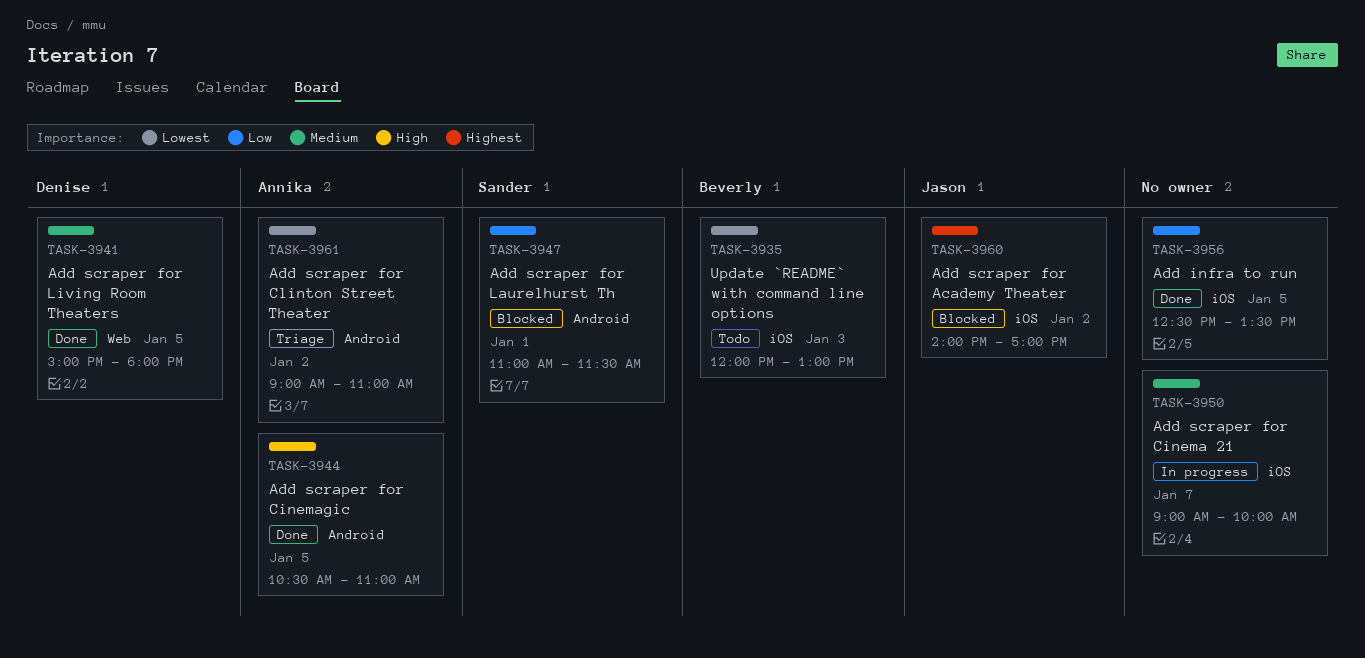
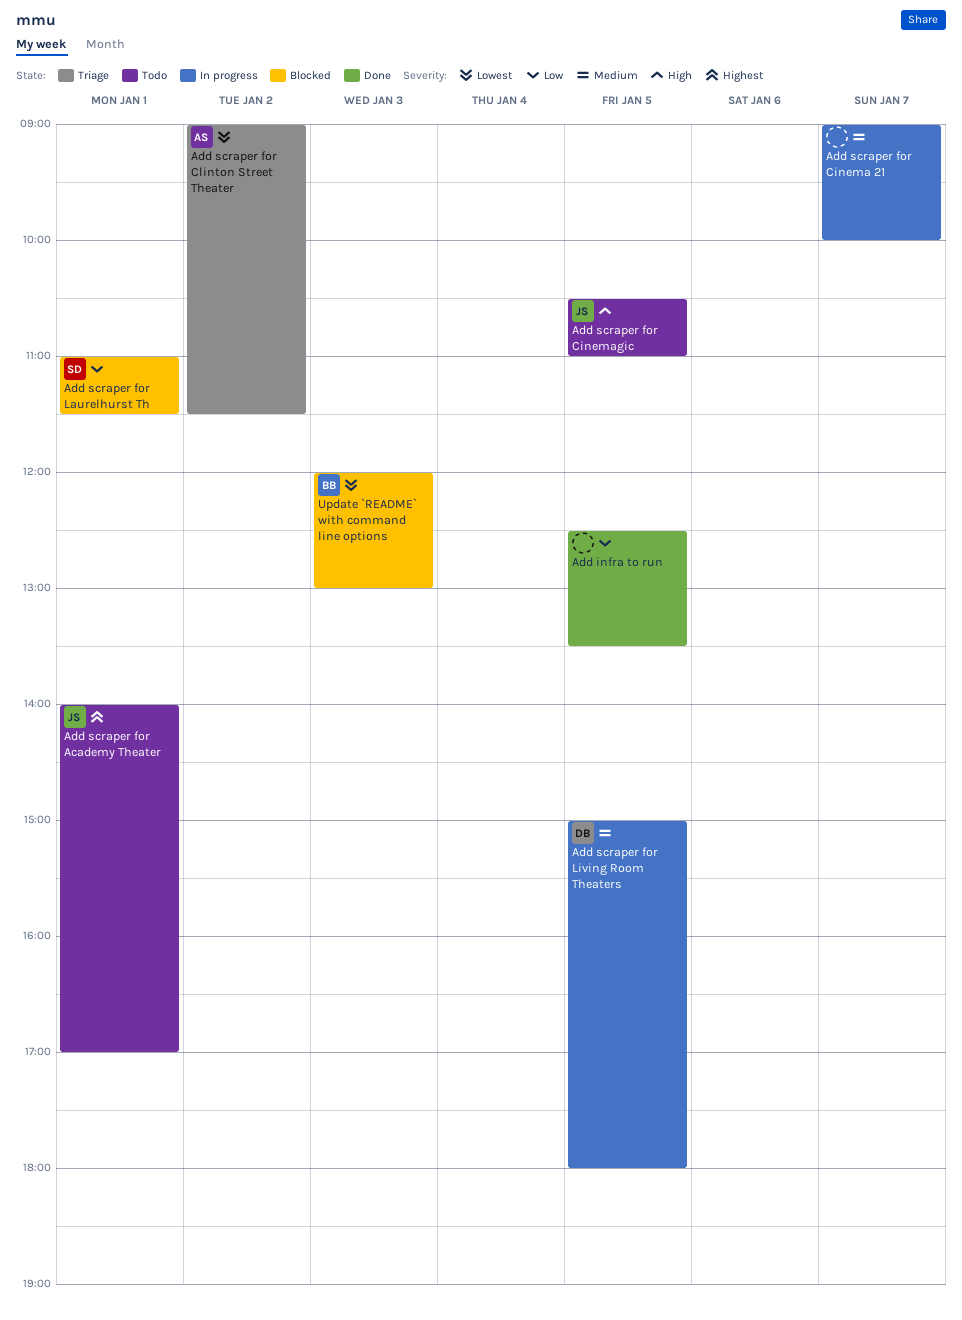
Add scraper for Academy Theater, status: Blocked -> Todo
Add scraper for Academy Theater, day: Jan 2 -> Jan 1
Add scraper for Cinemagic, status: Done -> Todo
Add scraper for Cinemagic, owner: Annika -> Jason
Add scraper for Clinton Street Theater, ends: 11:00 -> 11:30
Add scraper for Living Room Theaters, status: Done -> In progress
Update `README` with command line options, status: Todo -> Blocked

